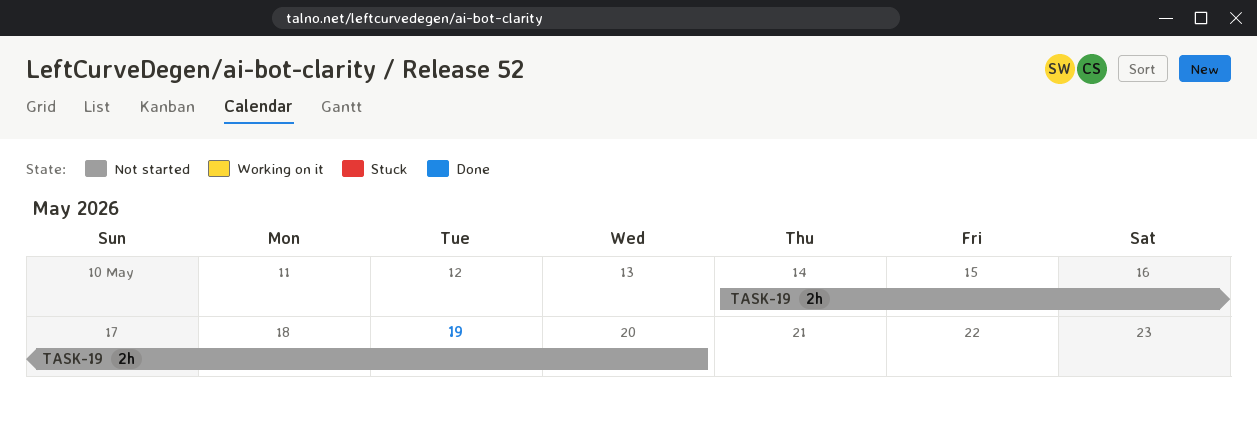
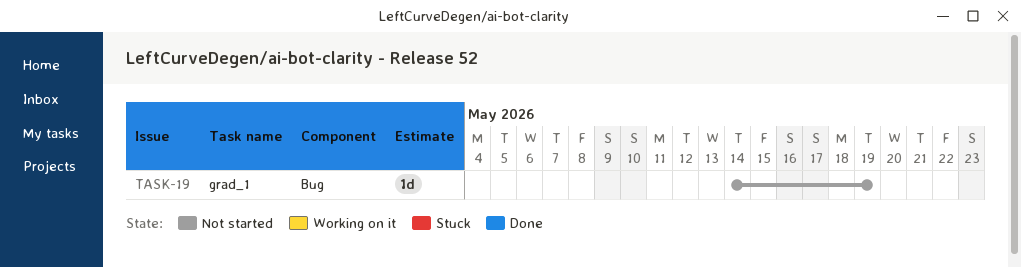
TASK-19, estimate: 2h -> 1d
TASK-19, due: May 20 -> May 19

